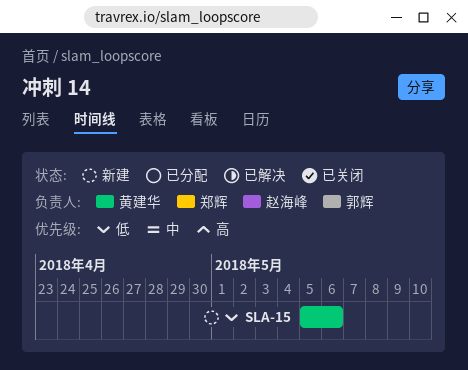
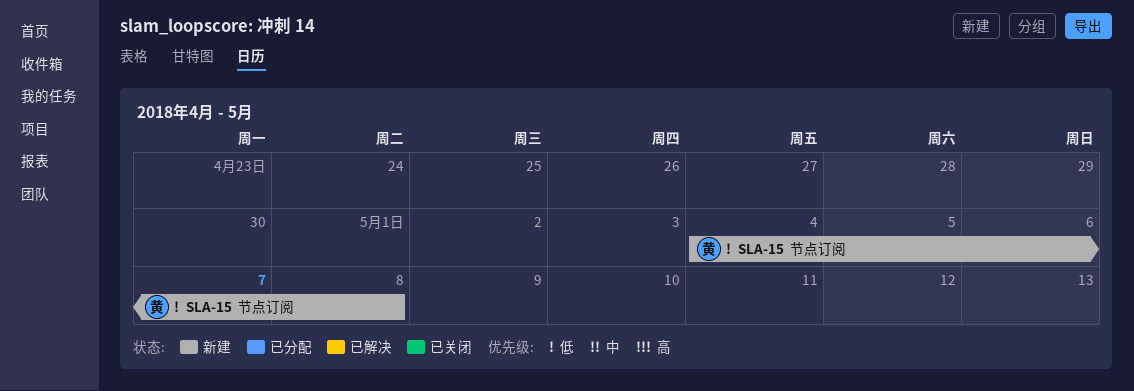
SLA-15, start: May 5 -> May 4
SLA-15, due: May 6 -> May 8

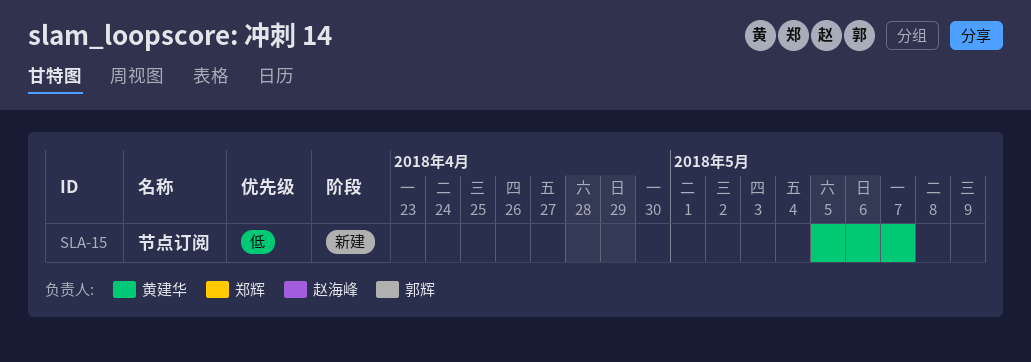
SLA-15, start: May 4 -> May 5
SLA-15, due: May 8 -> May 7

